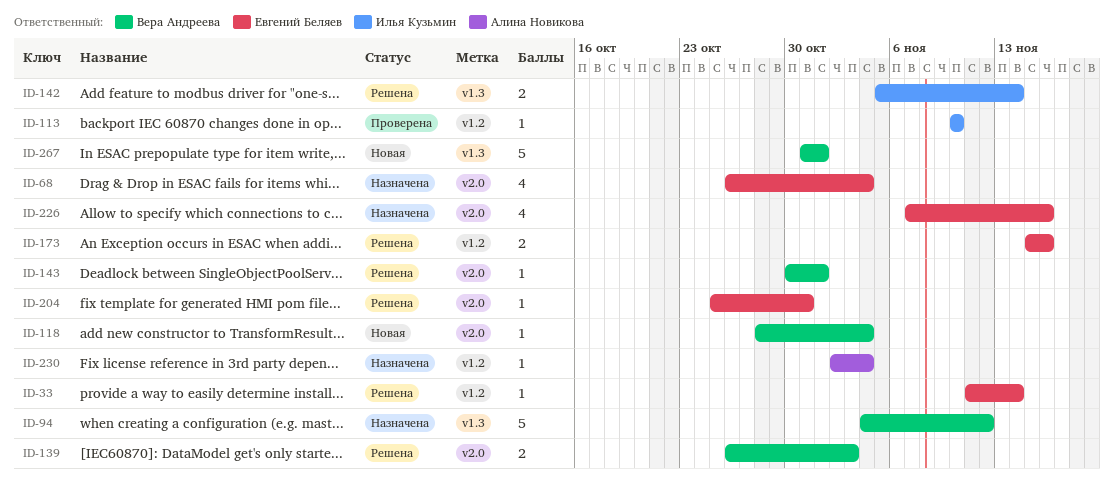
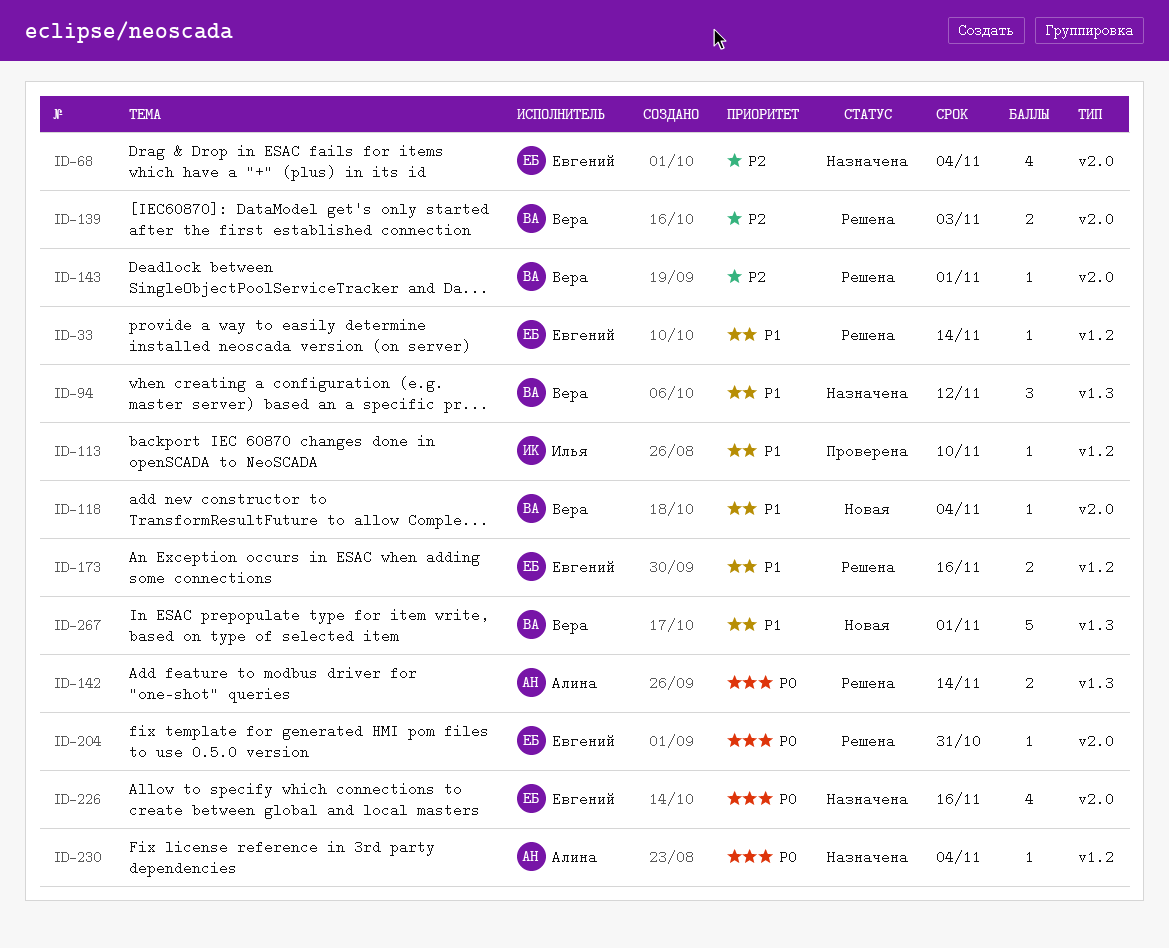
ID-94, estimate: 5 -> 3
ID-142, owner: Илья Кузьмин -> Алина Новикова

